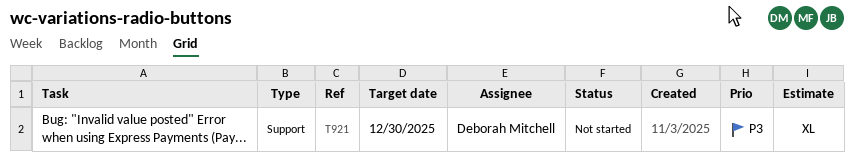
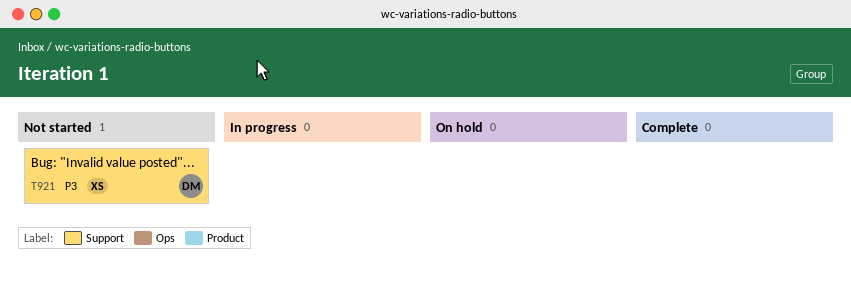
T921, estimate: XL -> XS

